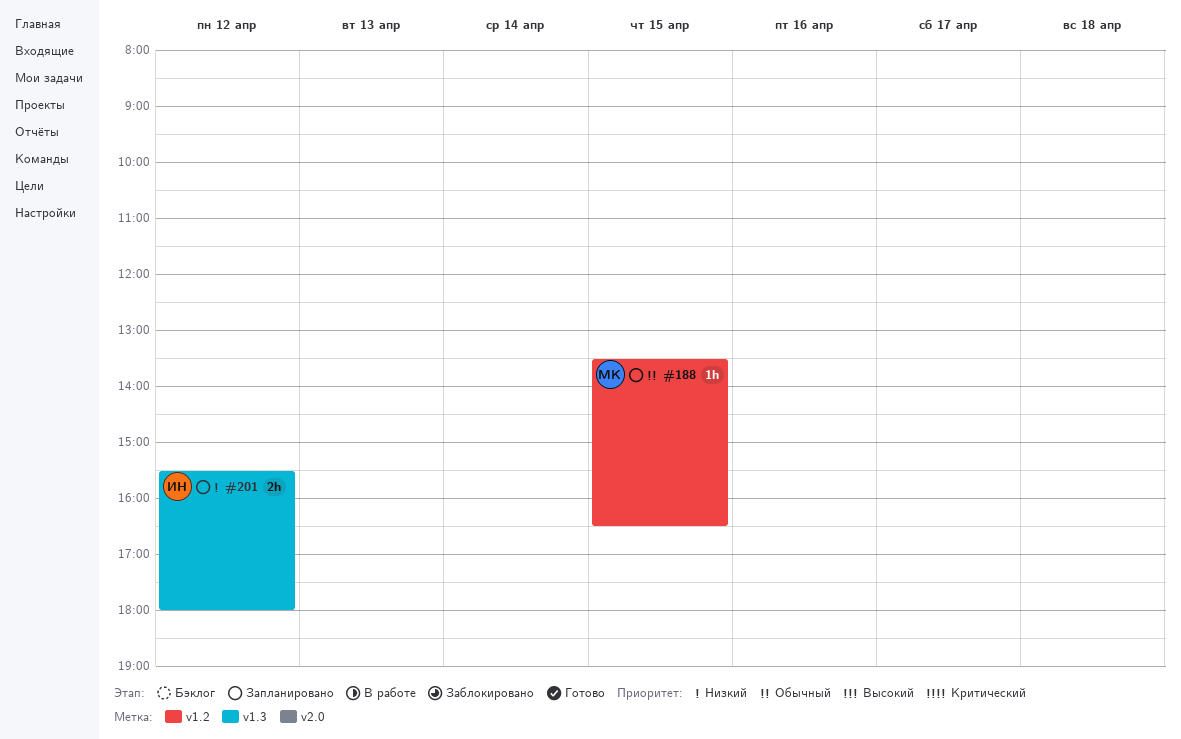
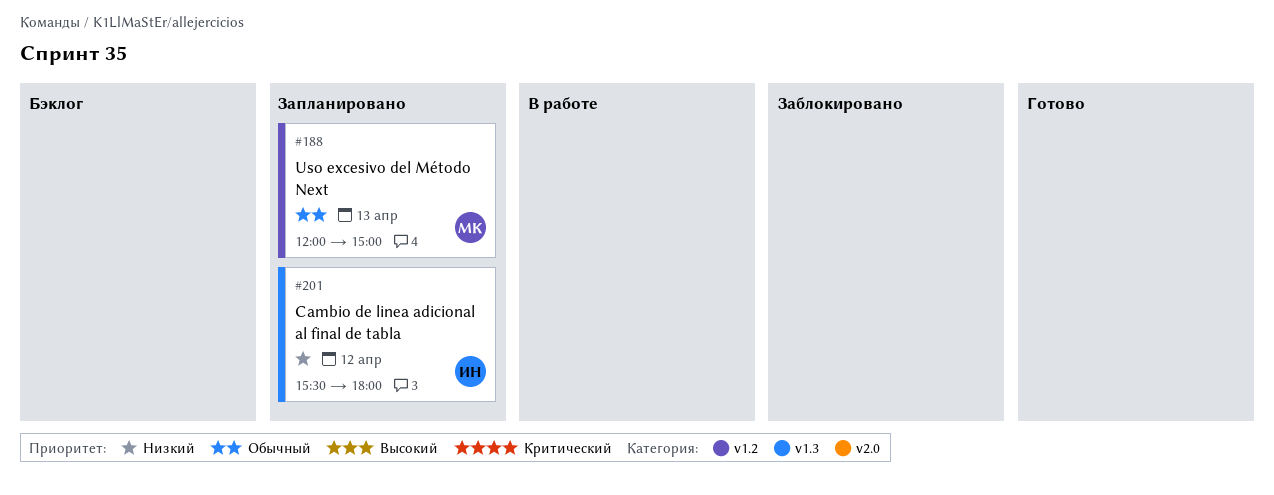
#188, day: Apr 15 -> Apr 13
#188, begins: 13:30 -> 12:00
#188, ends: 16:30 -> 15:00

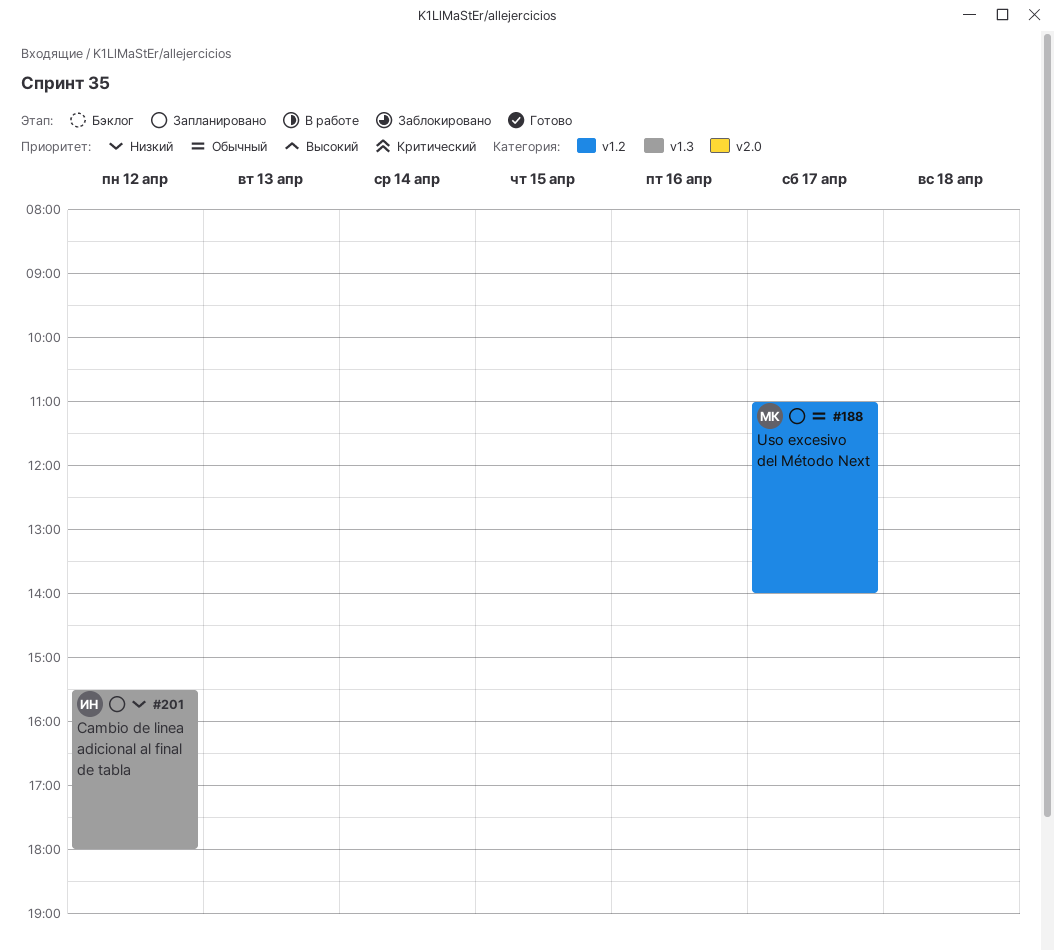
#188, day: Apr 13 -> Apr 17
#188, begins: 12:00 -> 11:00
#188, ends: 15:00 -> 14:00

